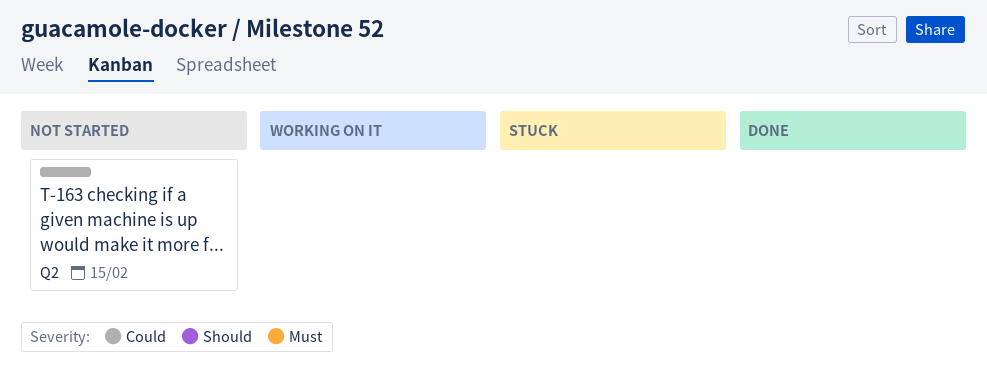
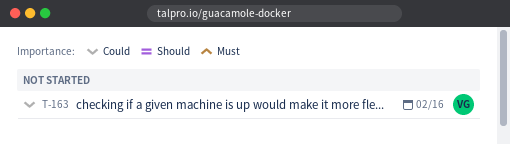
T-163, due: Feb 15 -> Feb 16

